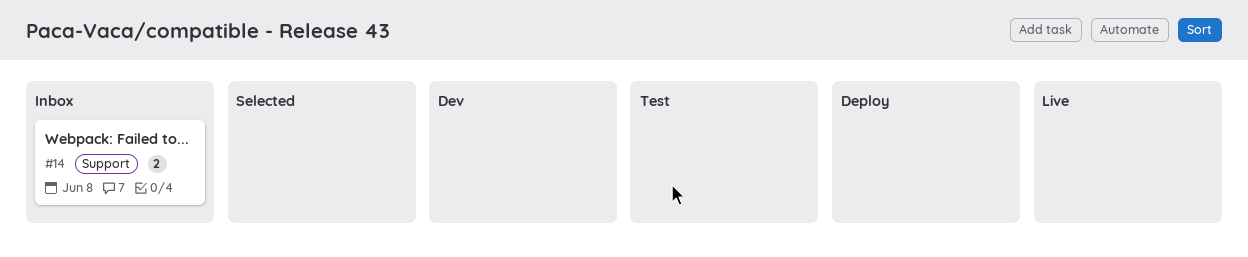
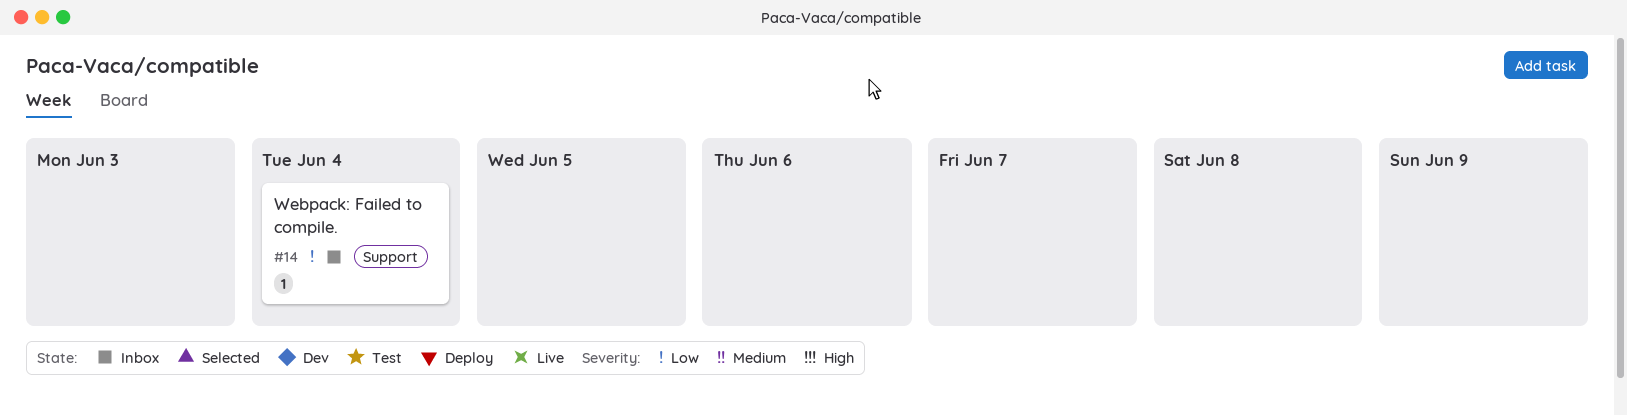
#14, estimate: 2 -> 1
#14, due: Jun 8 -> Jun 4

